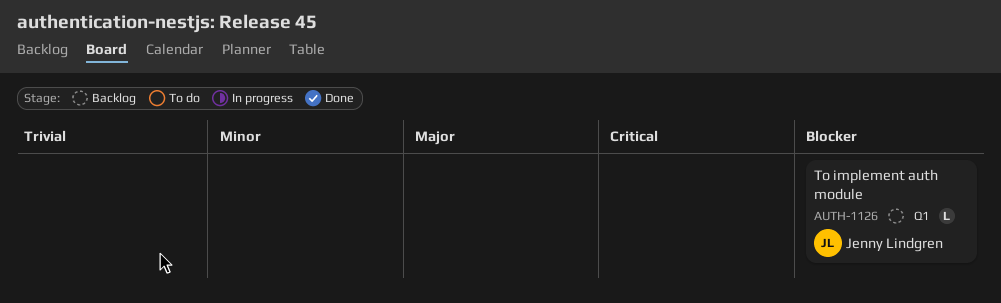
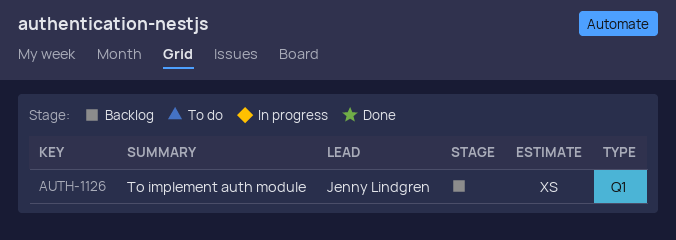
AUTH-1126, estimate: L -> XS

